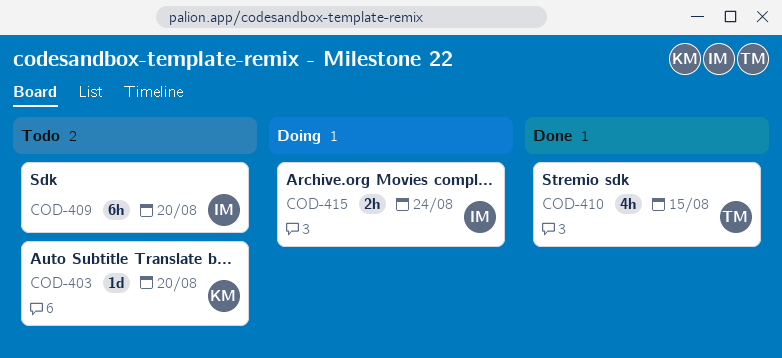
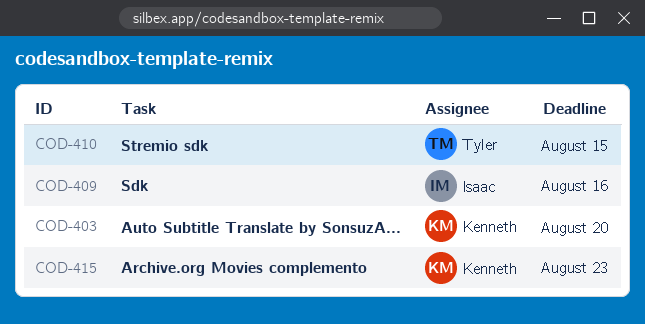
COD-409, due: Aug 20 -> Aug 16
COD-415, owner: Isaac -> Kenneth
COD-415, due: Aug 24 -> Aug 23

